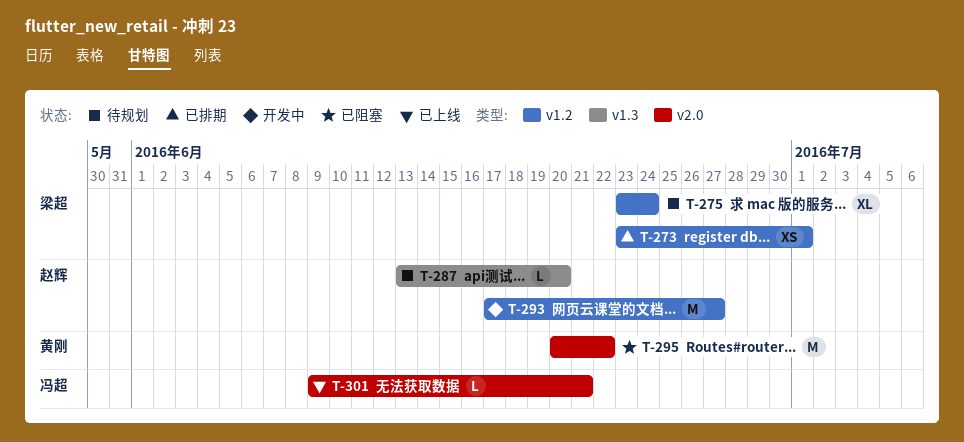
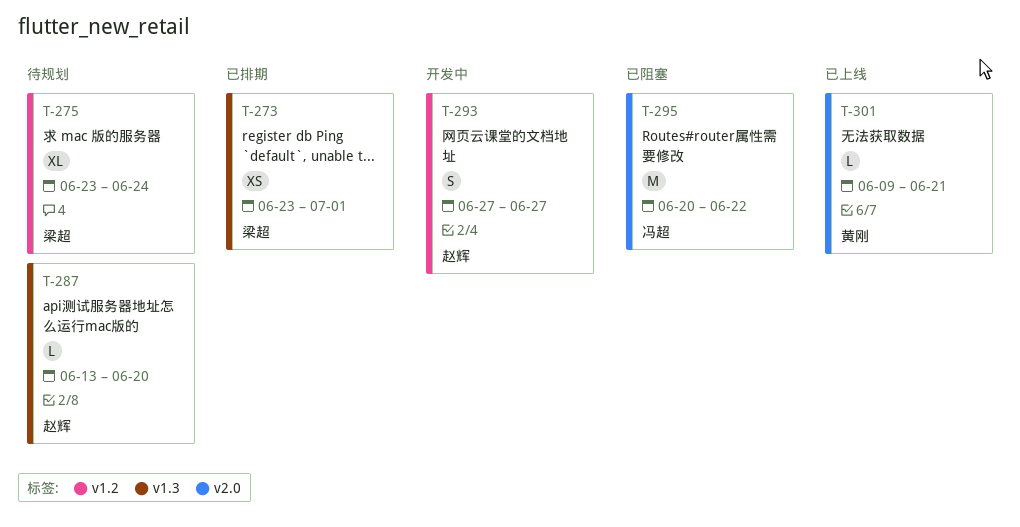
T-273, label: v1.2 -> v1.3
T-293, estimate: M -> S
T-293, start: Jun 17 -> Jun 27
T-295, owner: 黄刚 -> 冯超
T-301, owner: 冯超 -> 黄刚

